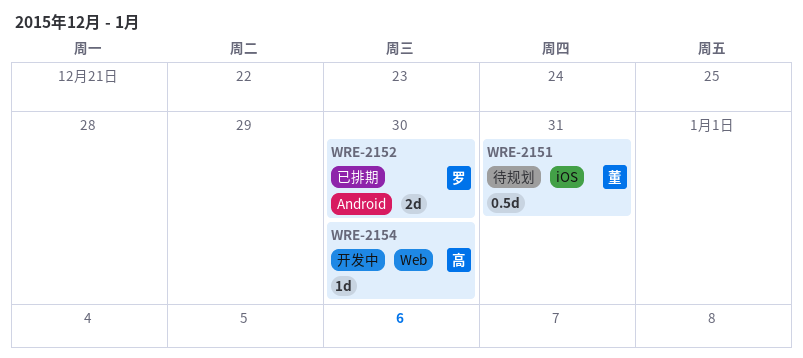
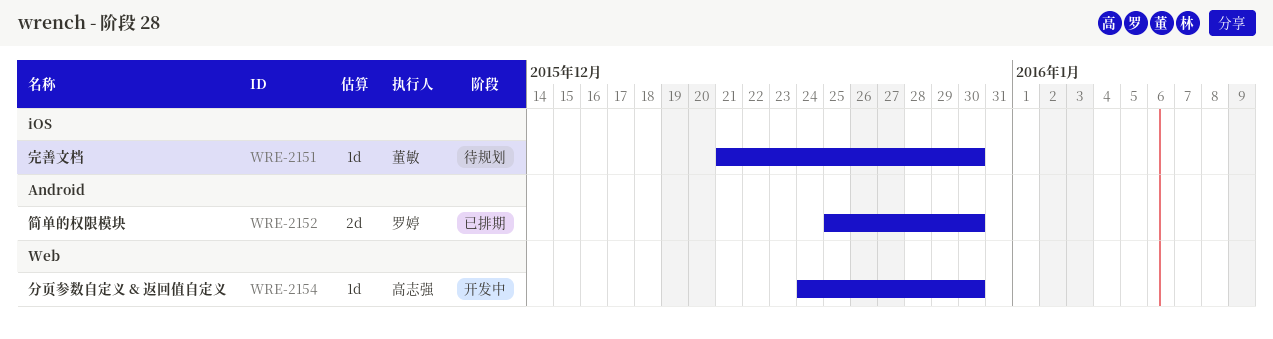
WRE-2151, estimate: 0.5d -> 1d
WRE-2151, due: Dec 31 -> Dec 30

